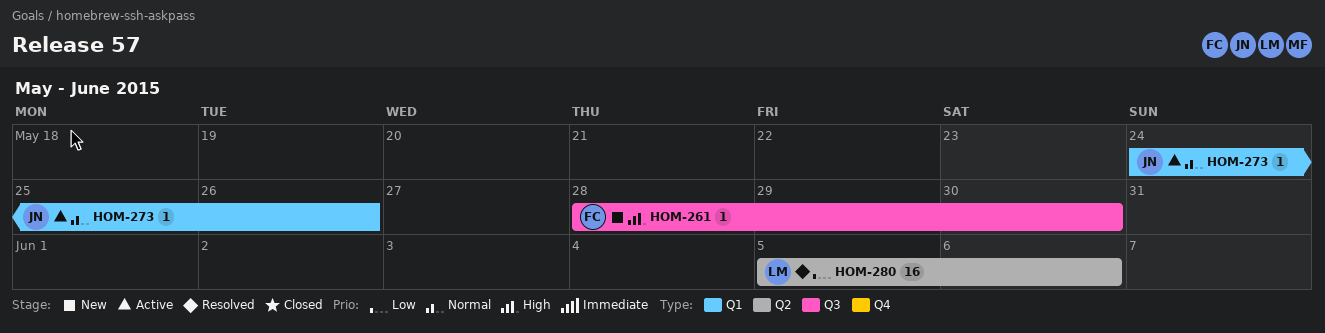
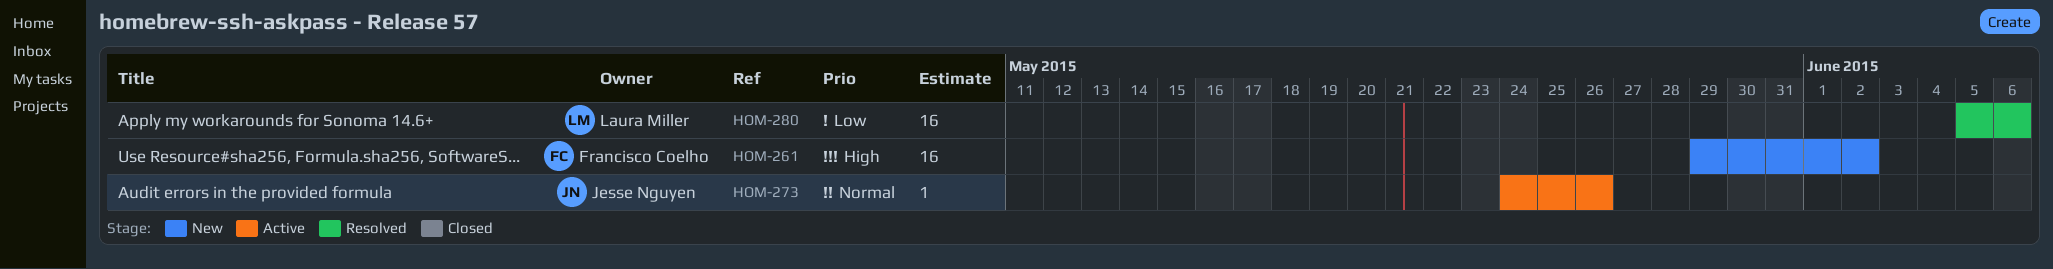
HOM-261, estimate: 1 -> 16
HOM-261, start: May 28 -> May 29
HOM-261, due: May 30 -> Jun 2

